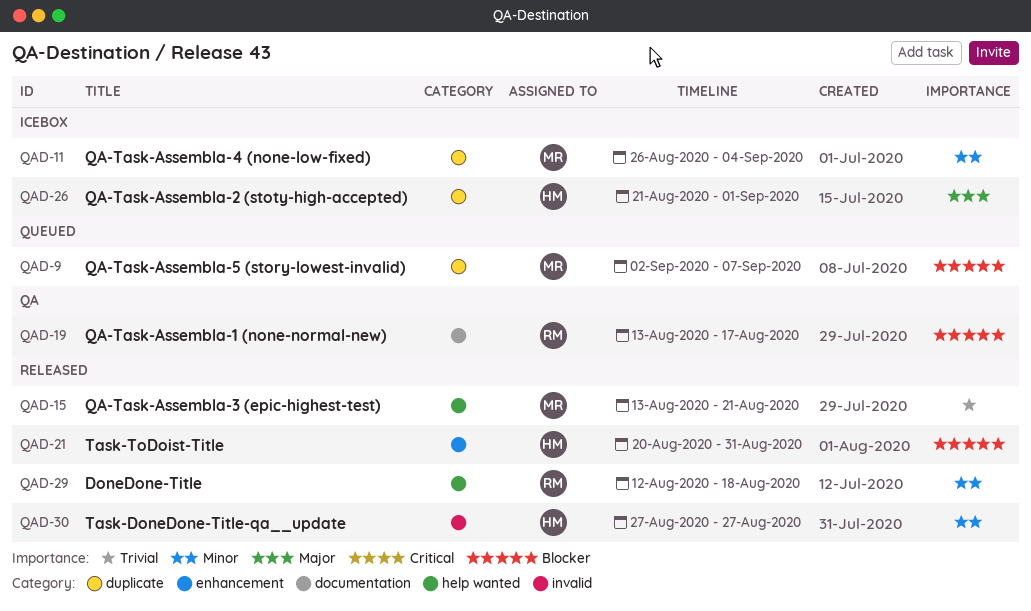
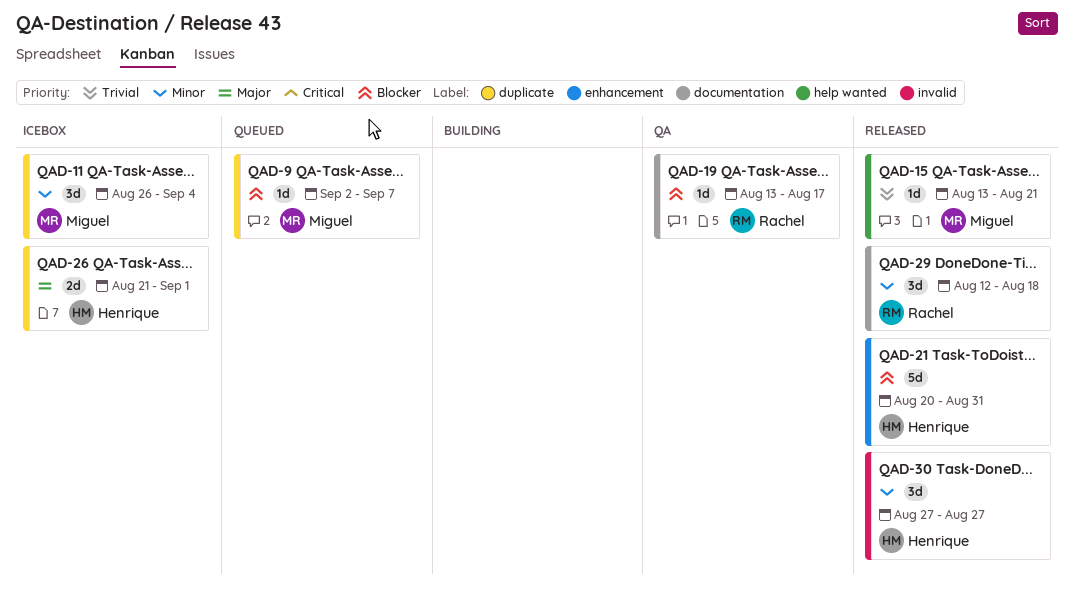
QAD-29, label: help wanted -> documentation

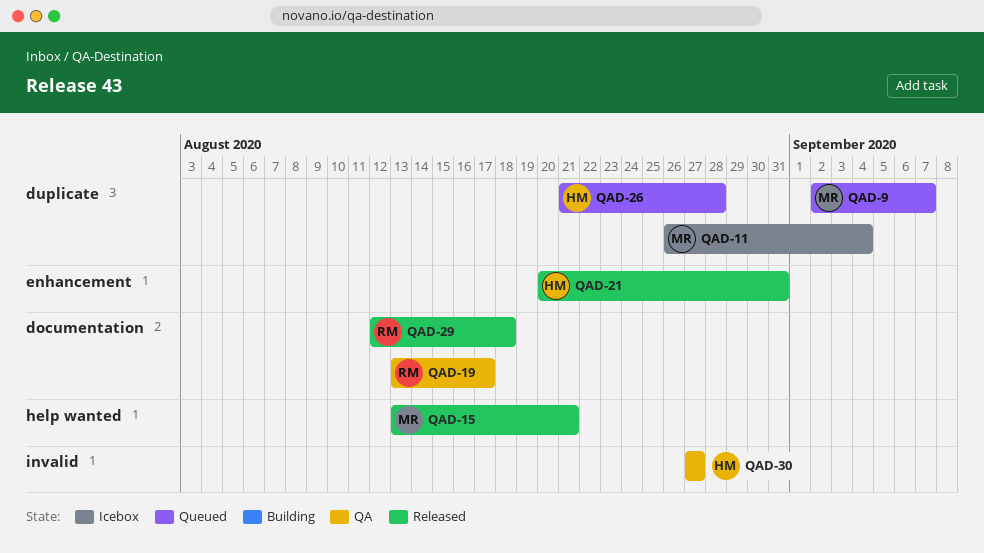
QAD-26, status: Icebox -> Queued
QAD-26, due: Sep 1 -> Aug 28
QAD-30, status: Released -> QA

